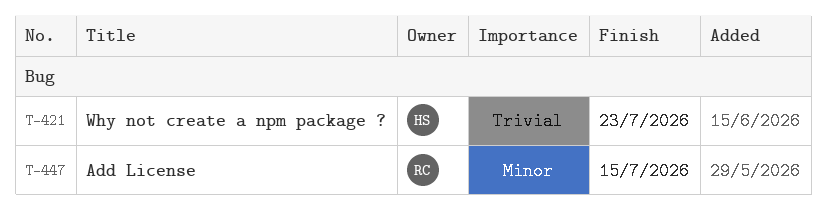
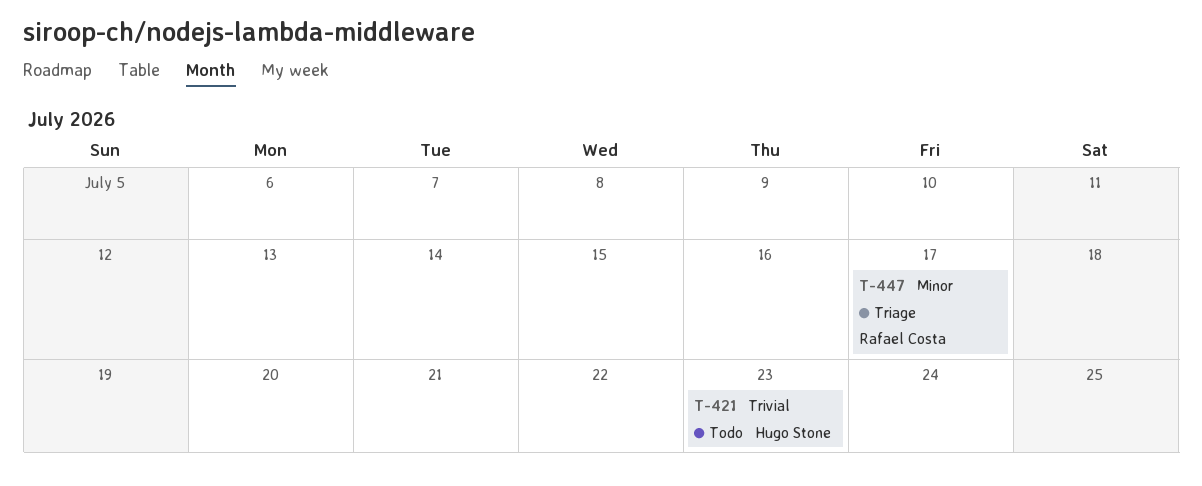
T-447, due: Jul 15 -> Jul 17

